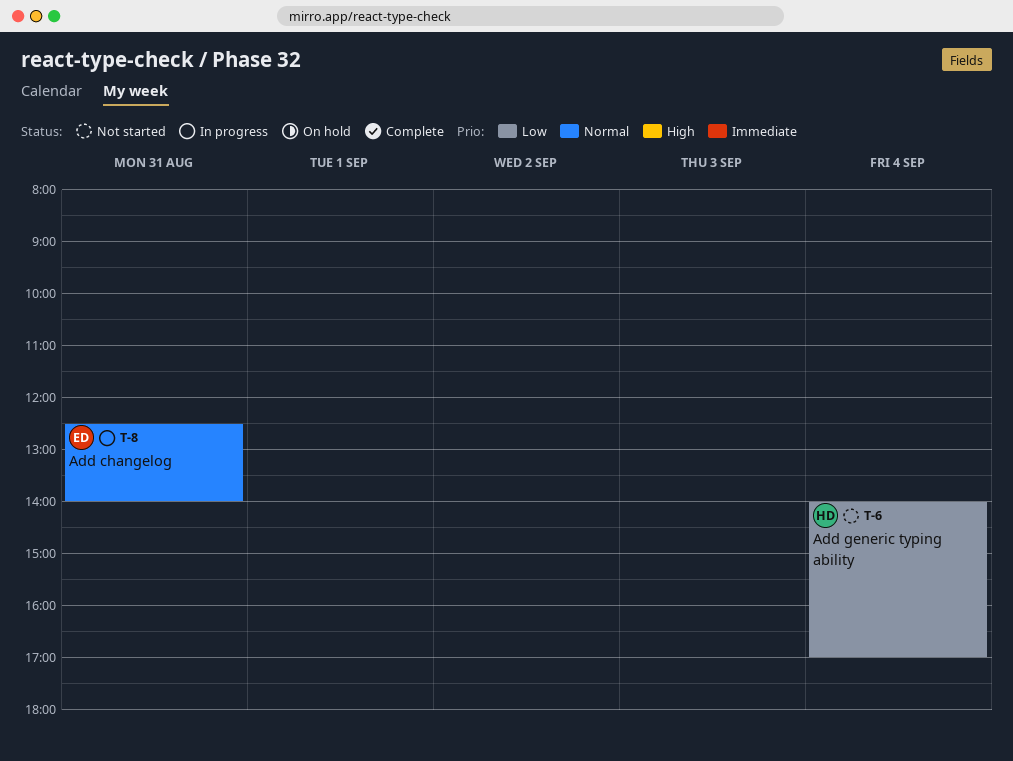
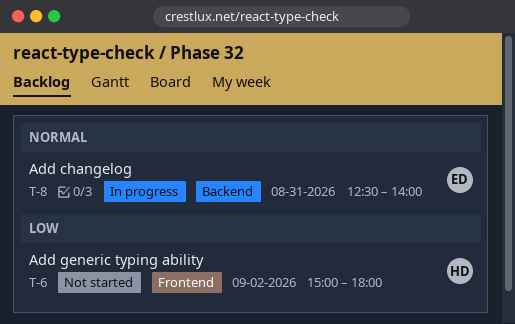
T-6, day: Sep 4 -> Sep 2
T-6, begins: 14:00 -> 15:00
T-6, ends: 17:00 -> 18:00

